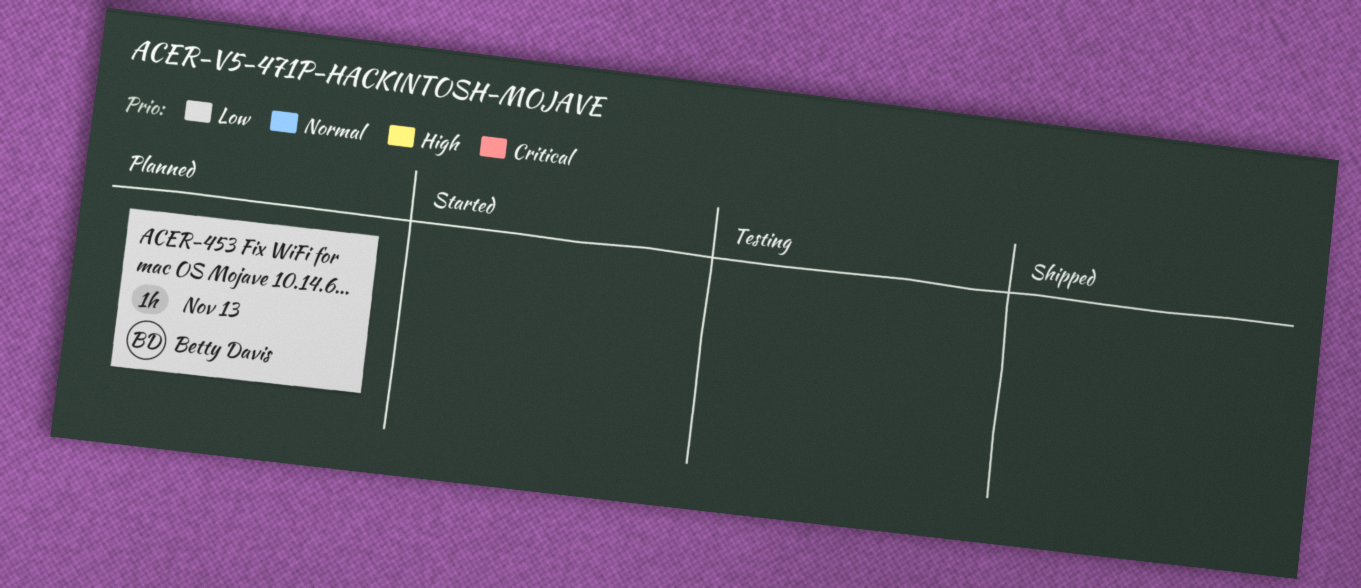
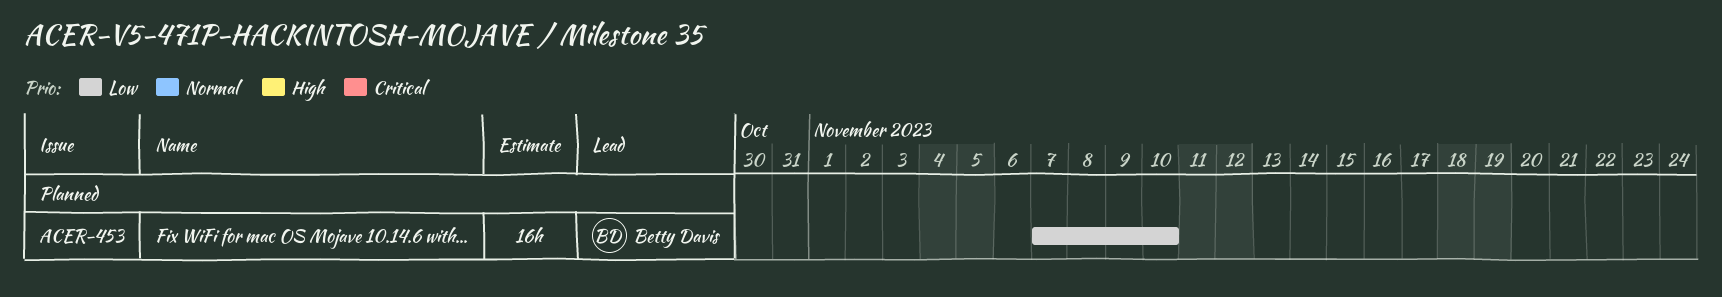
ACER-453, estimate: 1h -> 16h
ACER-453, due: Nov 13 -> Nov 10

